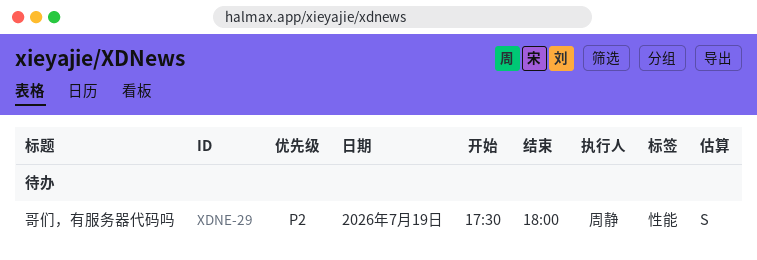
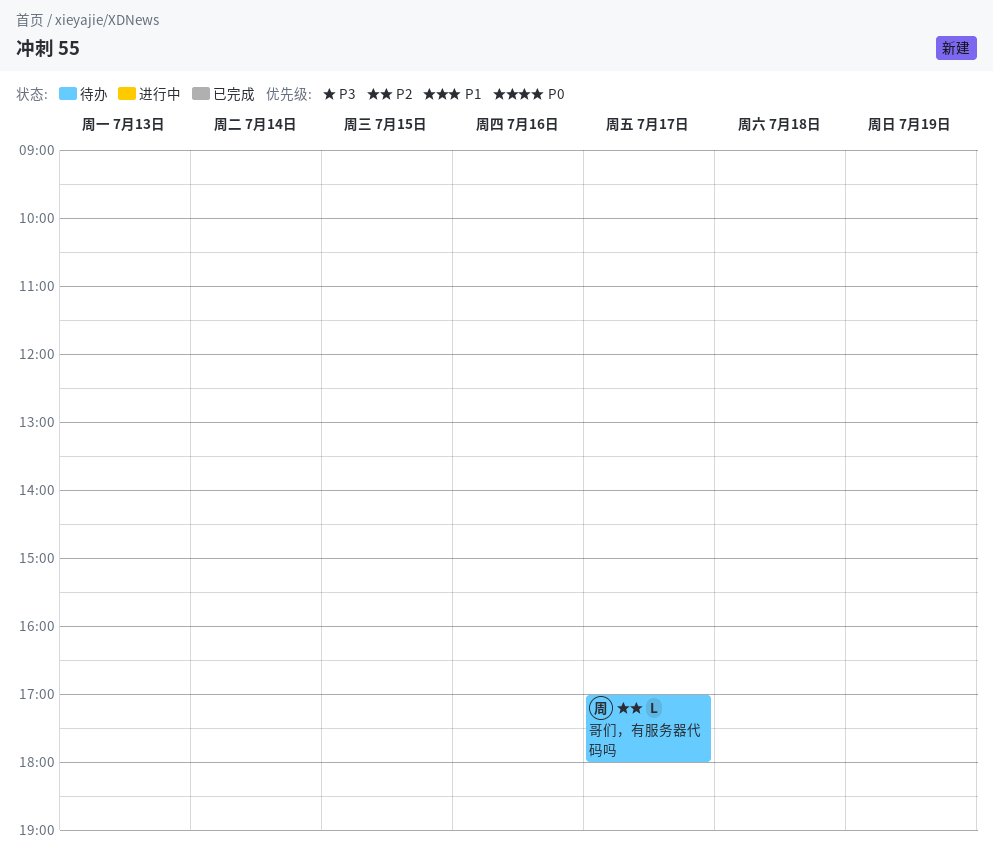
哥们，有服务器代码吗, estimate: S -> L
哥们，有服务器代码吗, day: Jul 19 -> Jul 17
哥们，有服务器代码吗, begins: 17:30 -> 17:00

